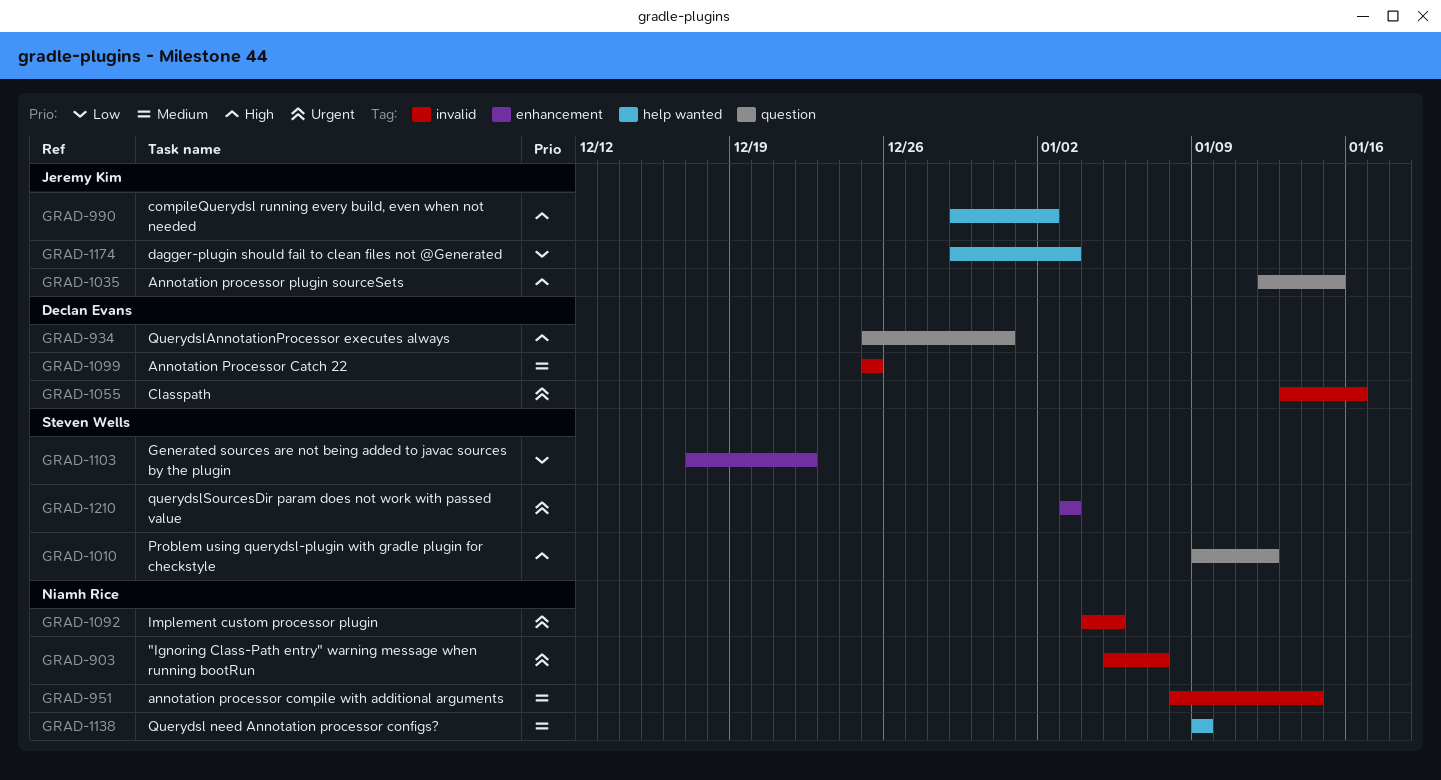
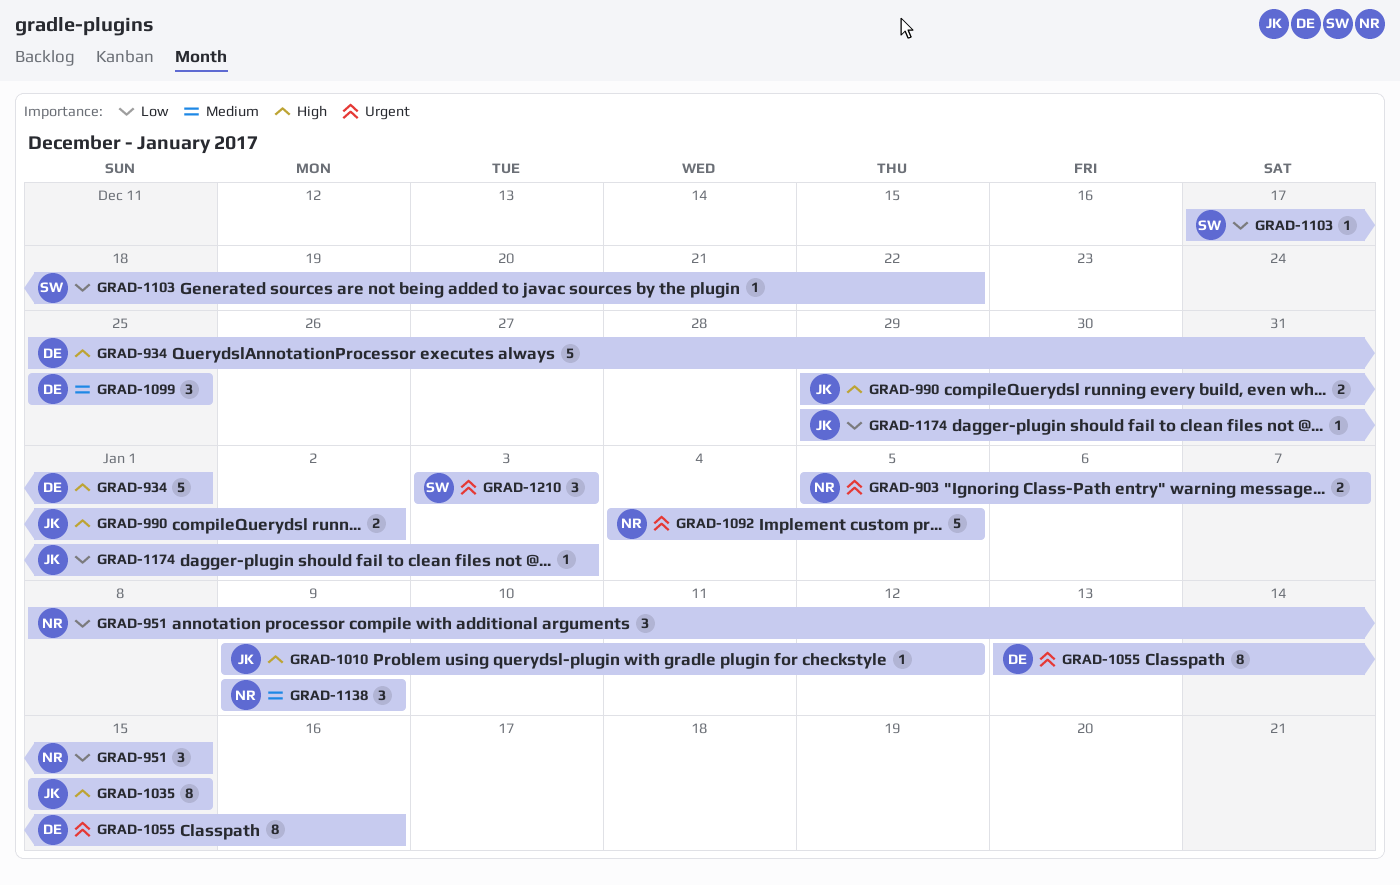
GRAD-934, due: Dec 31 -> Jan 1
GRAD-951, priority: Medium -> Low
GRAD-951, due: Jan 14 -> Jan 15
GRAD-1010, owner: Steven Wells -> Jeremy Kim
GRAD-1035, start: Jan 12 -> Jan 15

